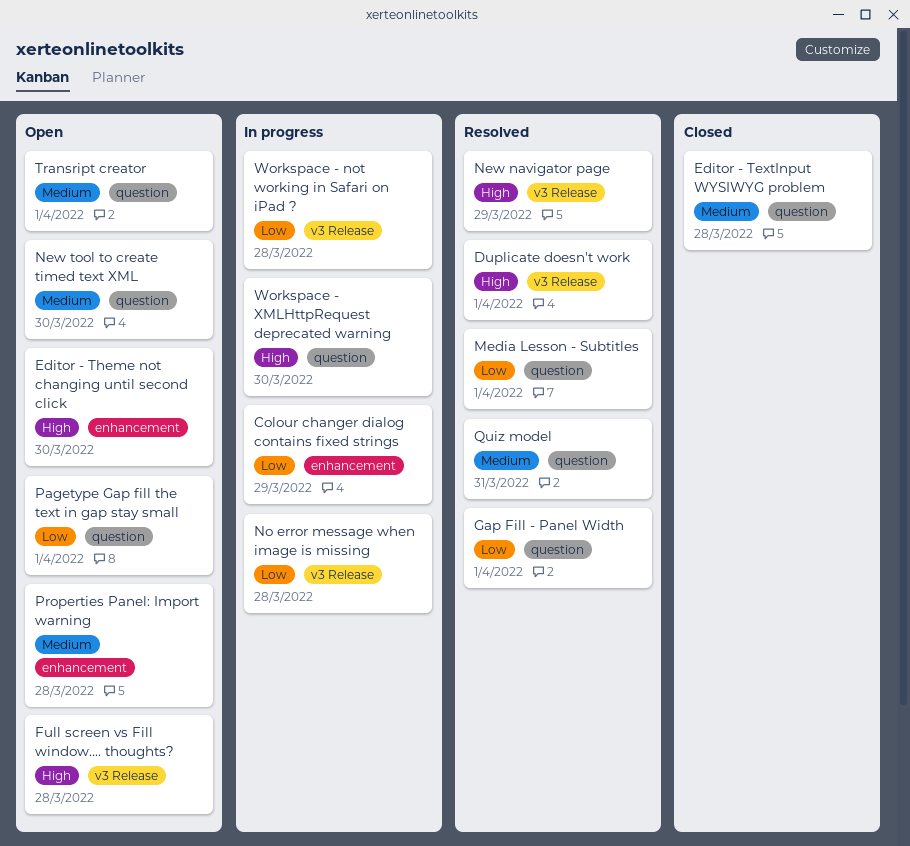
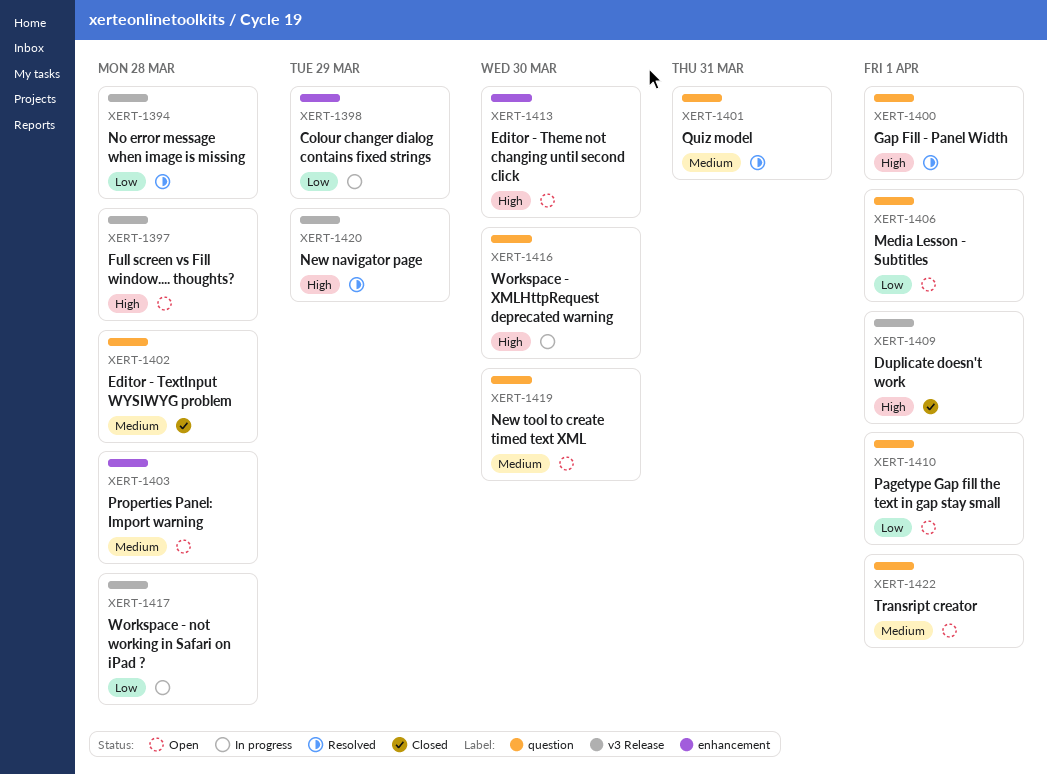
Duplicate doesn't work, status: Resolved -> Closed
Gap Fill - Panel Width, priority: Low -> High
Media Lesson - Subtitles, status: Resolved -> Open
No error message when image is missing, status: In progress -> Resolved

